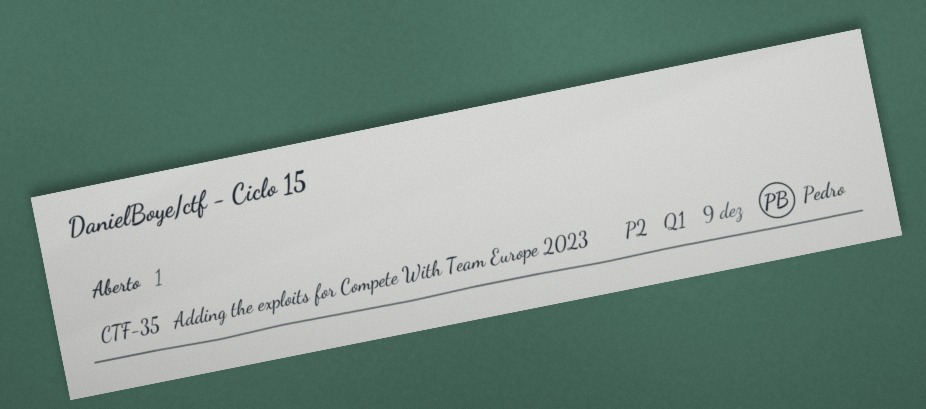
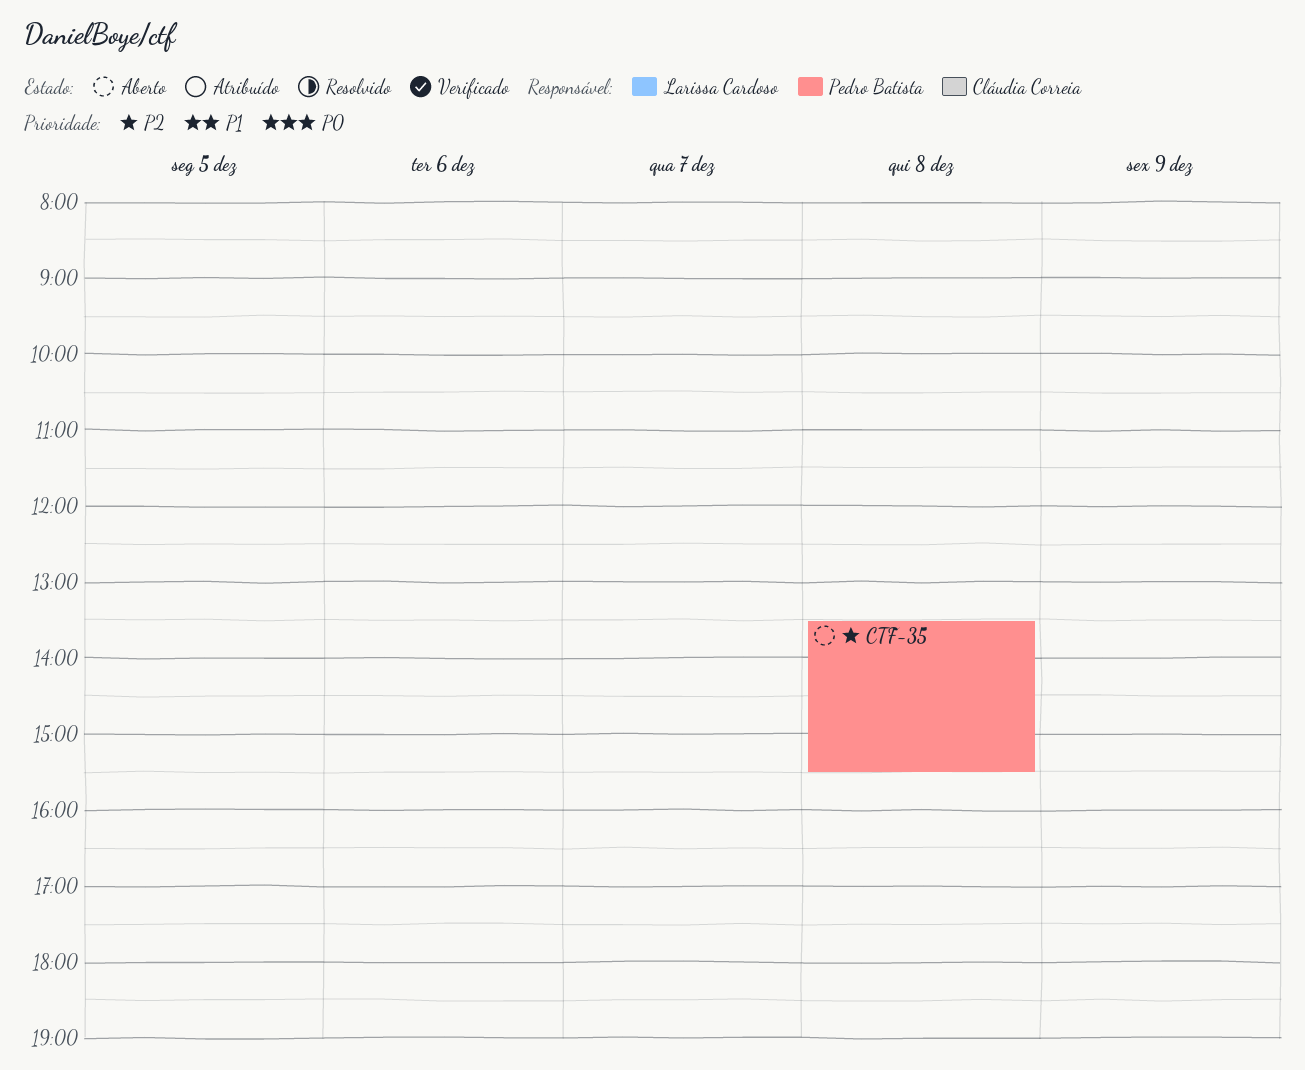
CTF-35, day: Dec 9 -> Dec 8

